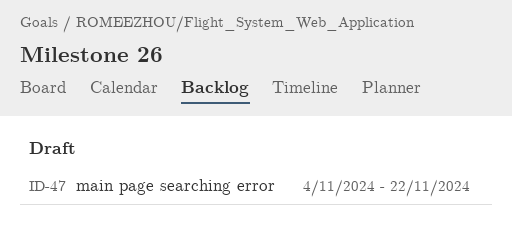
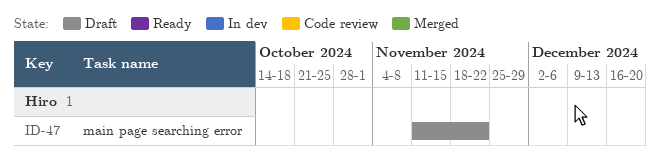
ID-47, start: Nov 4 -> Nov 11

